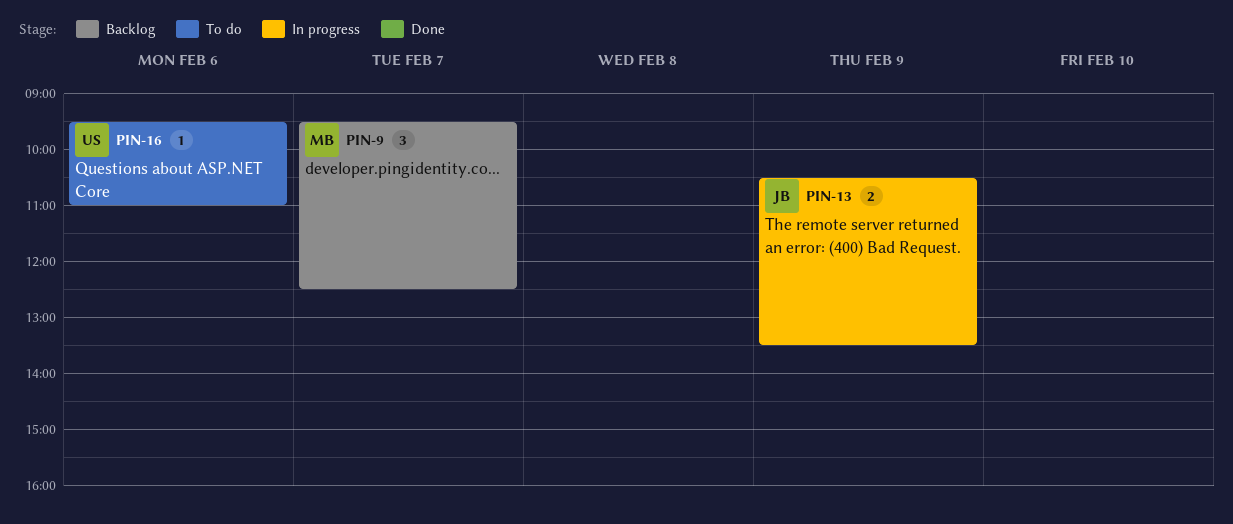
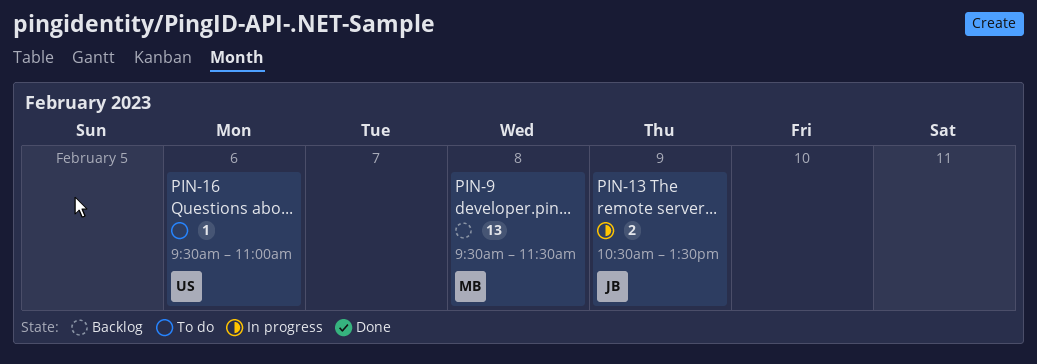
PIN-9, estimate: 3 -> 13
PIN-9, day: Feb 7 -> Feb 8
PIN-9, ends: 12:30 -> 11:30

